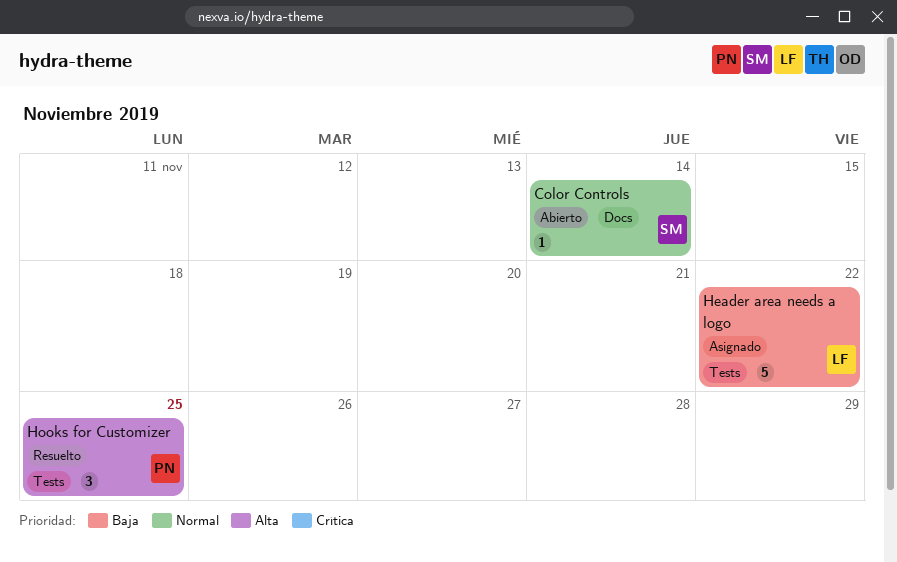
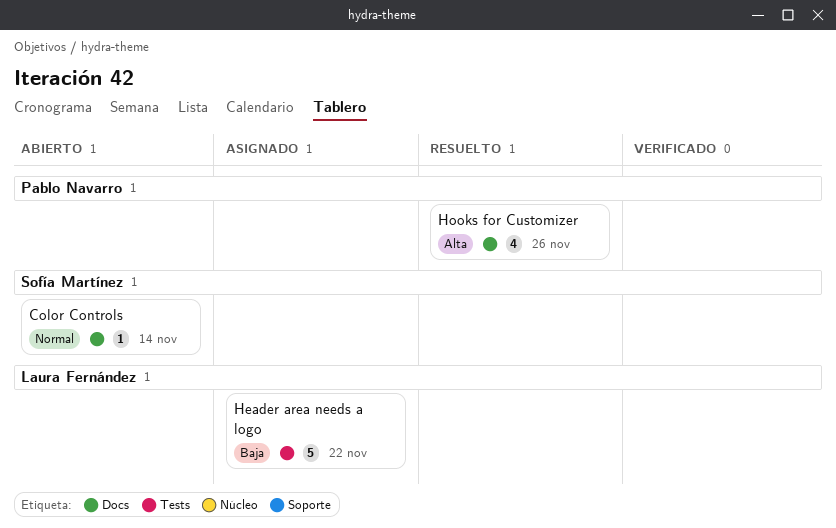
Hooks for Customizer, label: Tests -> Docs
Hooks for Customizer, estimate: 3 -> 4
Hooks for Customizer, due: Nov 25 -> Nov 26

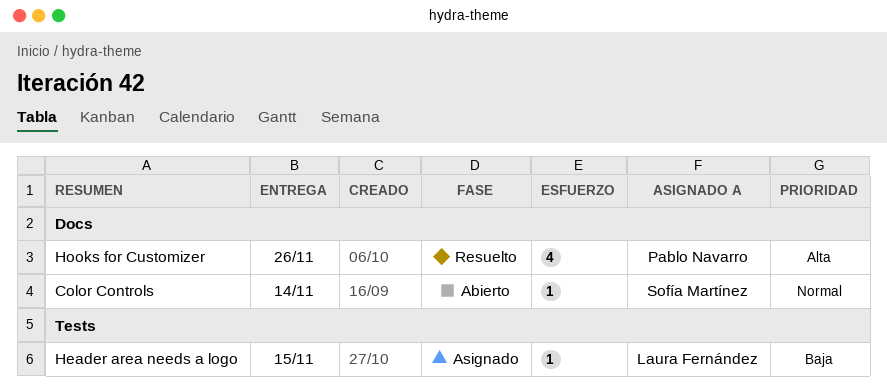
Header area needs a logo, estimate: 5 -> 1
Header area needs a logo, due: Nov 22 -> Nov 15

